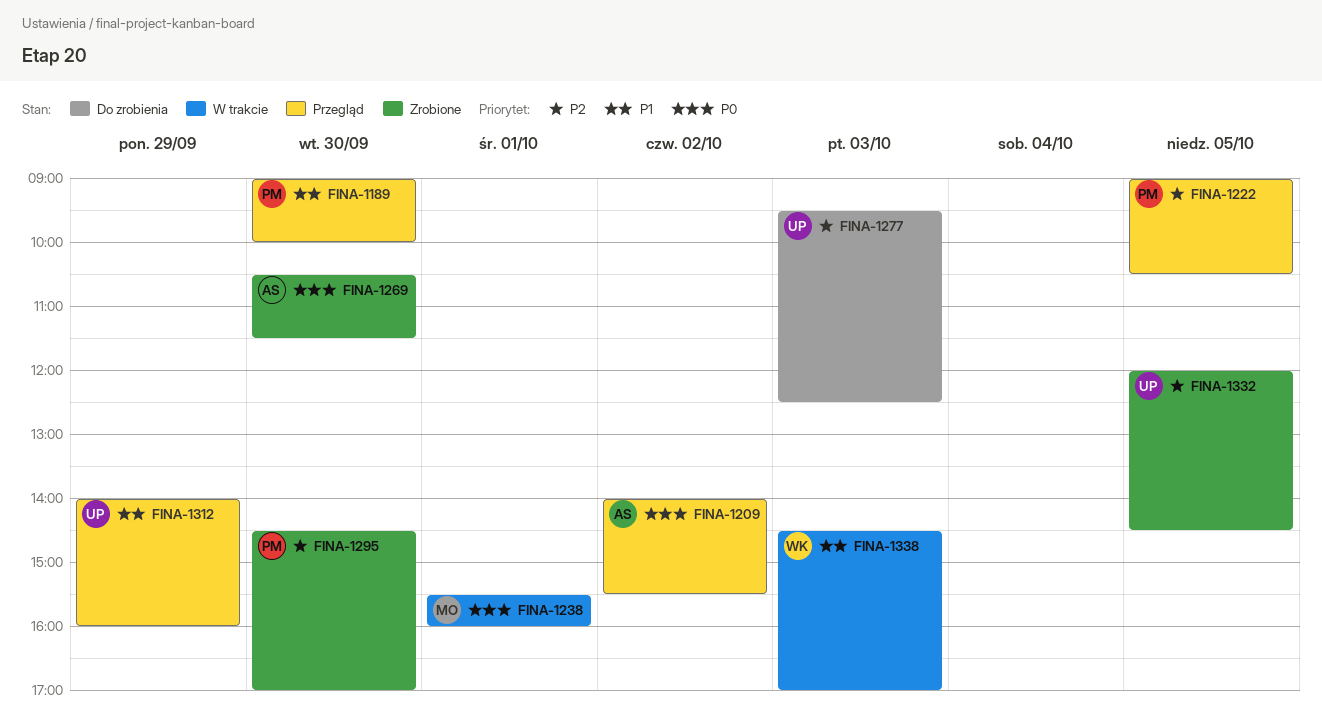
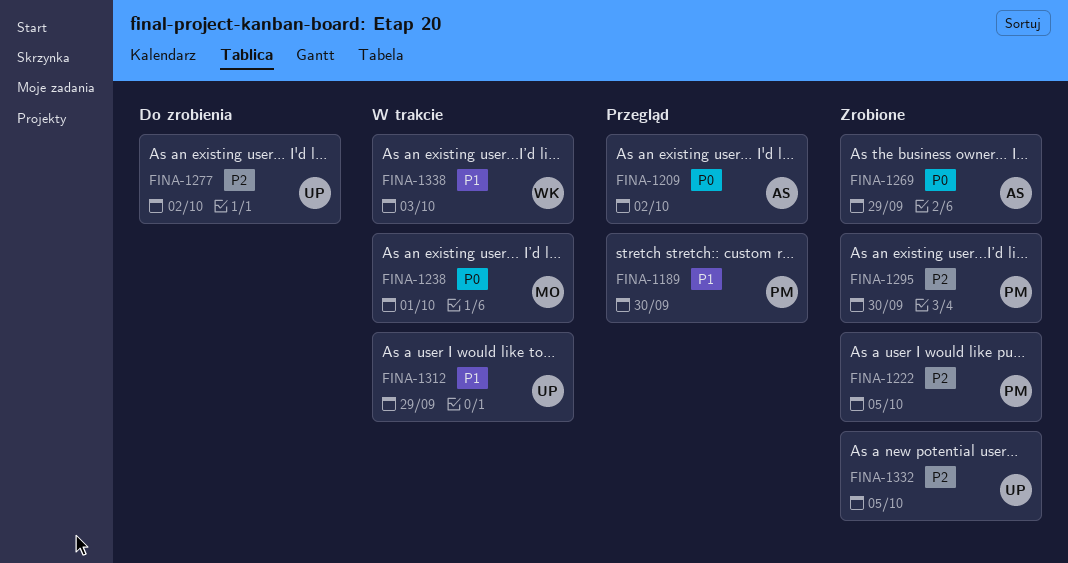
FINA-1222, status: Przegląd -> Zrobione
FINA-1269, day: Sep 30 -> Sep 29
FINA-1277, day: Oct 3 -> Oct 2
FINA-1312, status: Przegląd -> W trakcie

